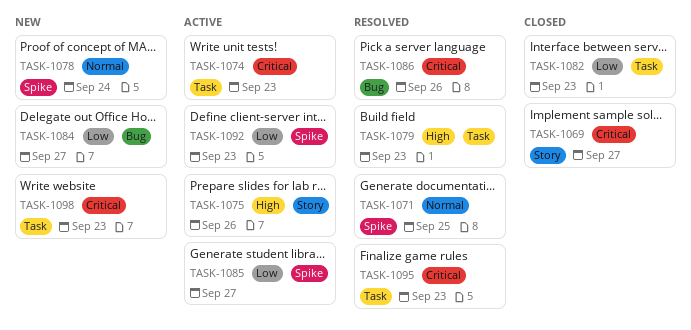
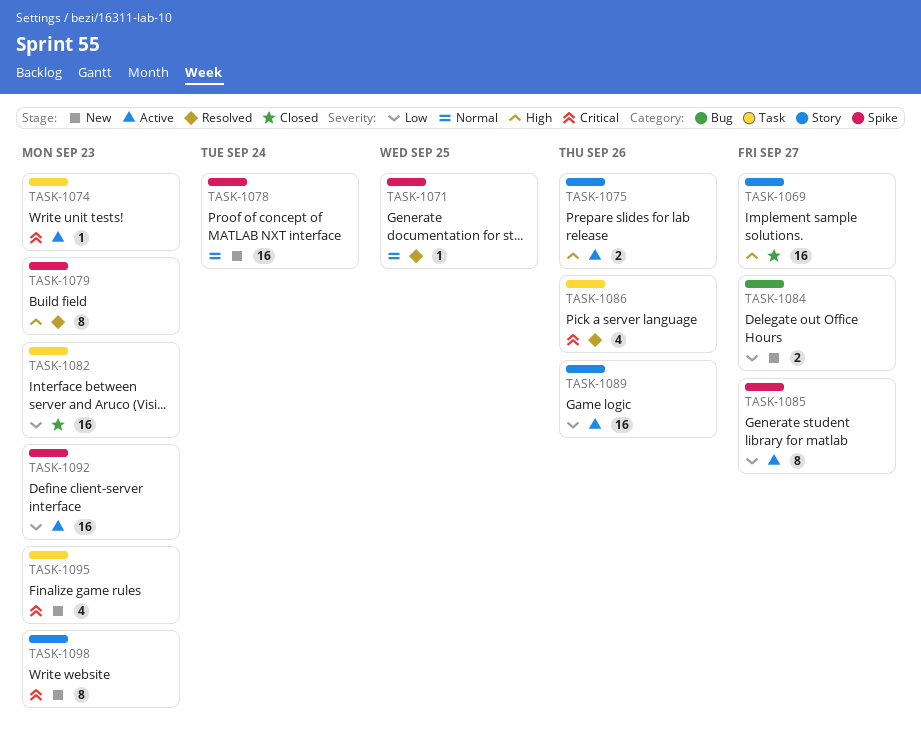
TASK-1069, priority: Critical -> High
TASK-1079, label: Task -> Spike
TASK-1086, label: Bug -> Task
TASK-1089: none -> present
TASK-1095, status: Resolved -> New
TASK-1098, label: Task -> Story

